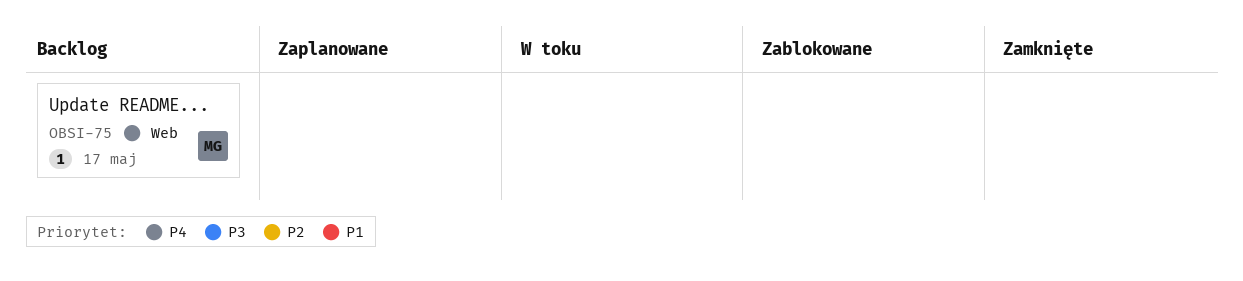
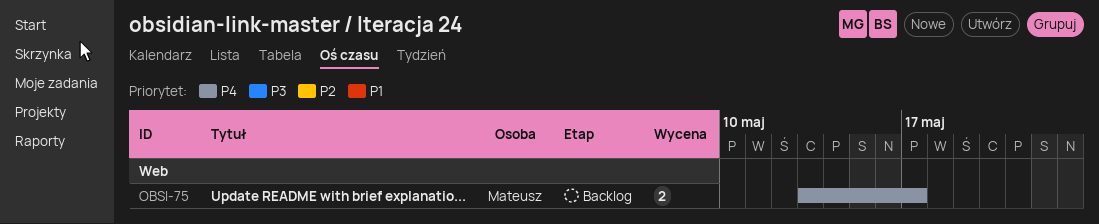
OBSI-75, estimate: 1 -> 2

